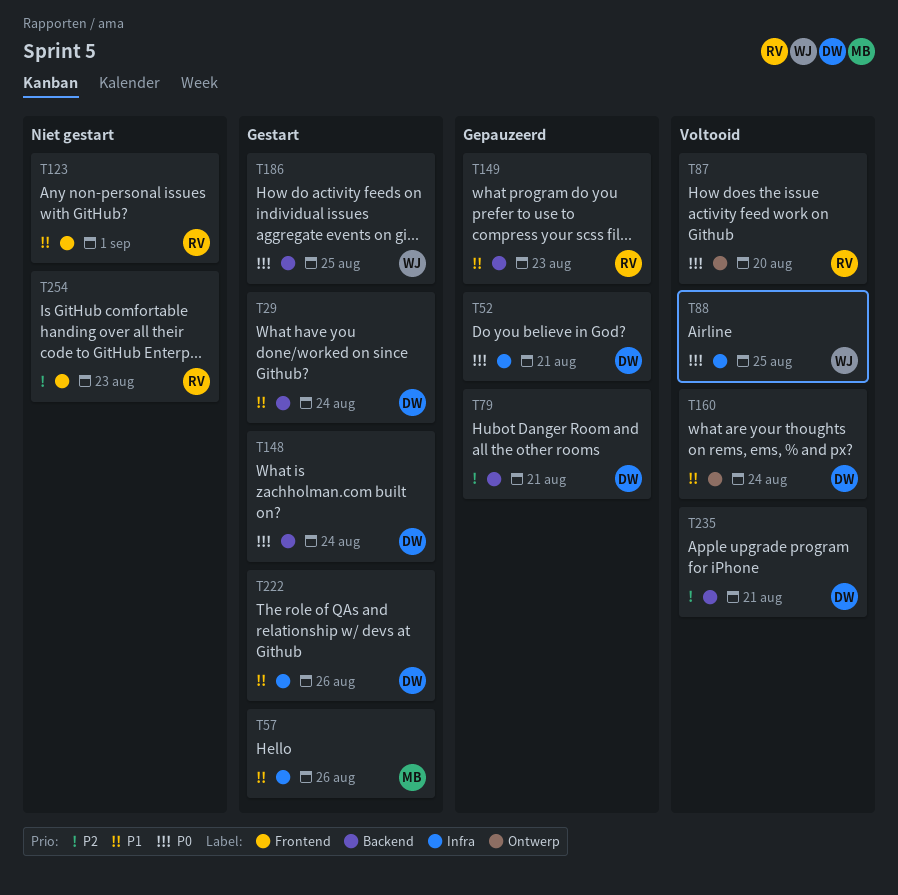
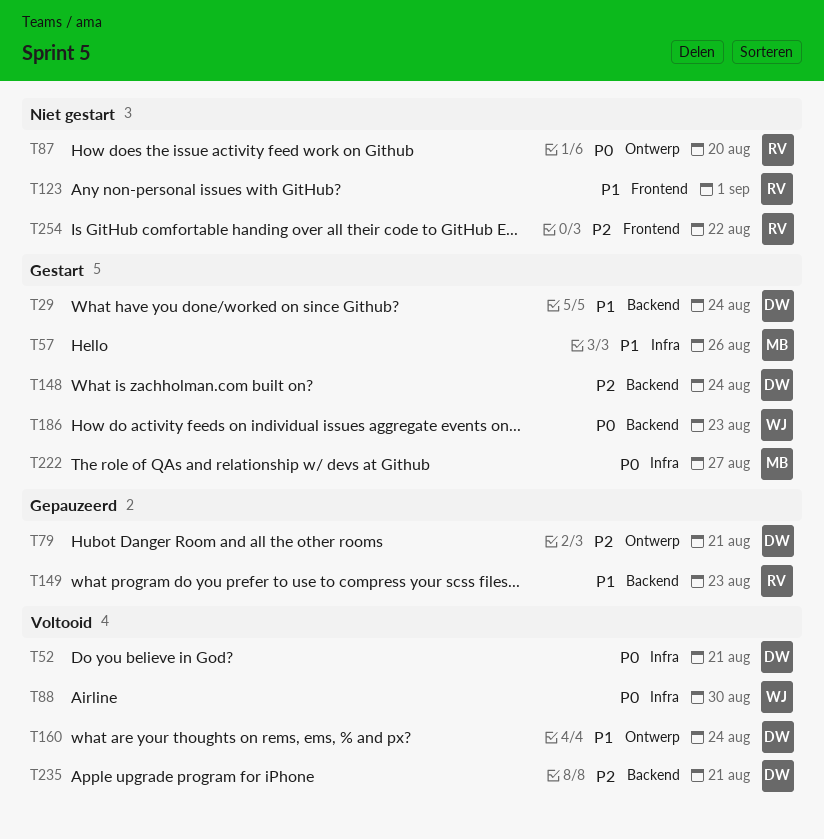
T52, status: Gepauzeerd -> Voltooid
T79, label: Backend -> Ontwerp
T87, status: Voltooid -> Niet gestart
T88, due: Aug 25 -> Aug 30
T148, priority: P0 -> P2
T186, due: Aug 25 -> Aug 23
T222, owner: DW -> MB
T222, priority: P1 -> P0
T222, due: Aug 26 -> Aug 27
T254, due: Aug 23 -> Aug 22

